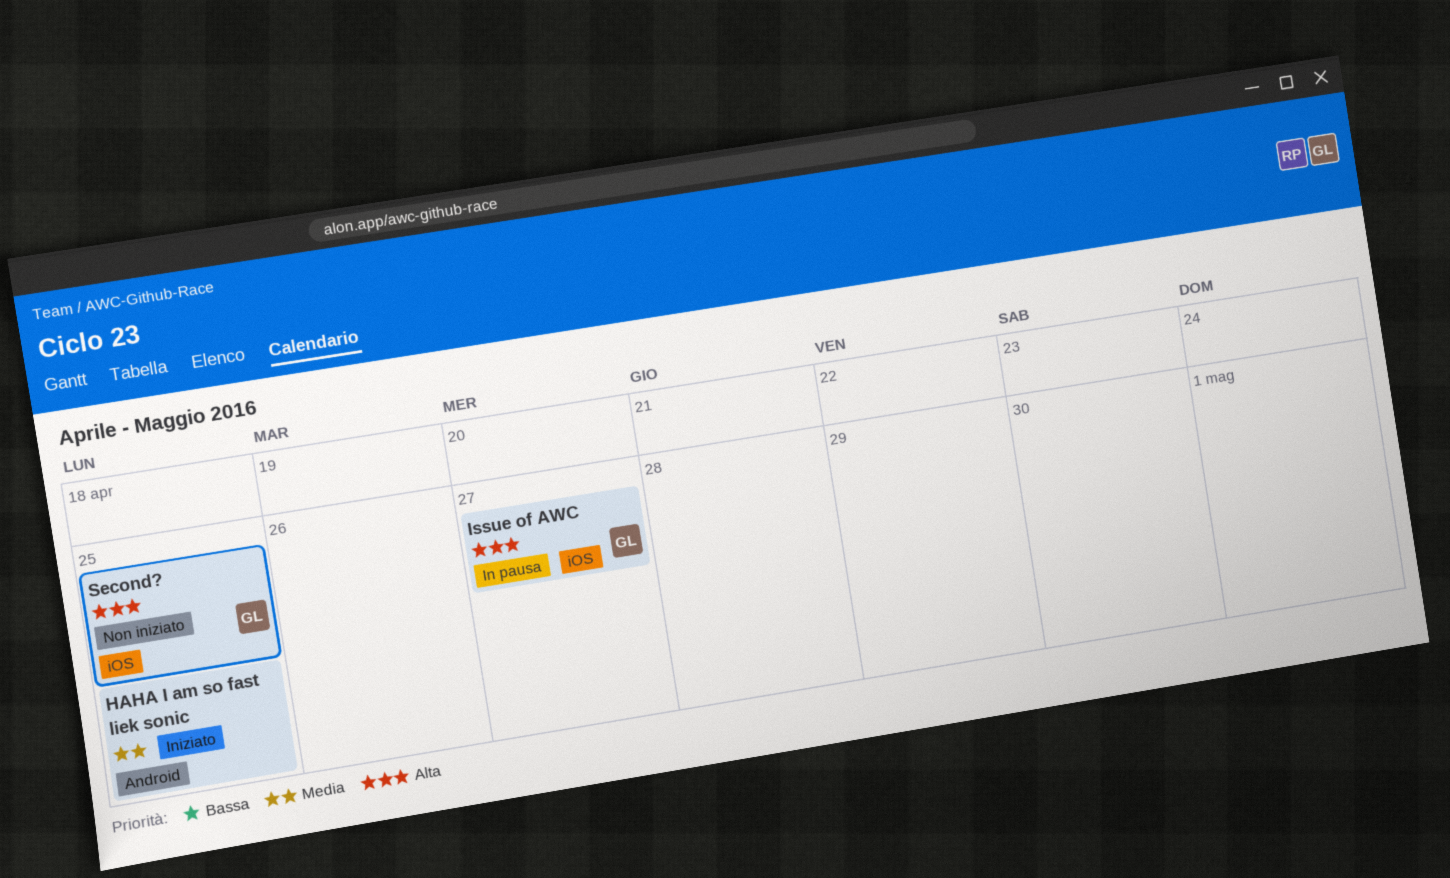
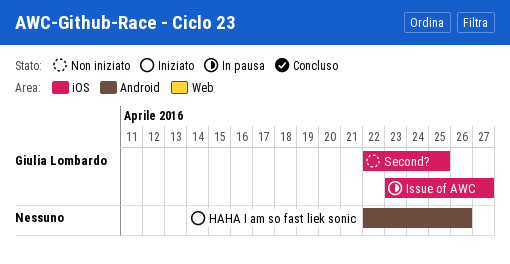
HAHA I am so fast liek sonic, due: Apr 25 -> Apr 26

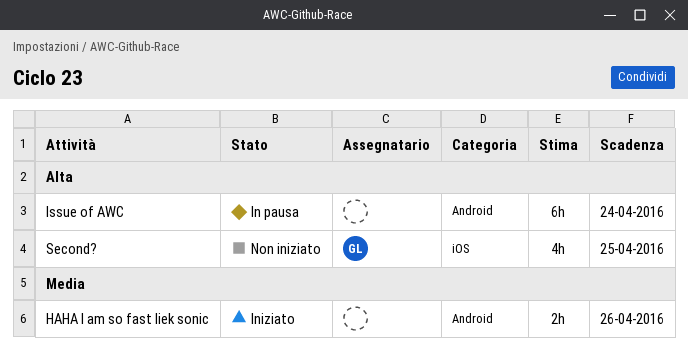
Issue of AWC, owner: Giulia Lombardo -> none
Issue of AWC, label: iOS -> Android
Issue of AWC, due: Apr 27 -> Apr 24

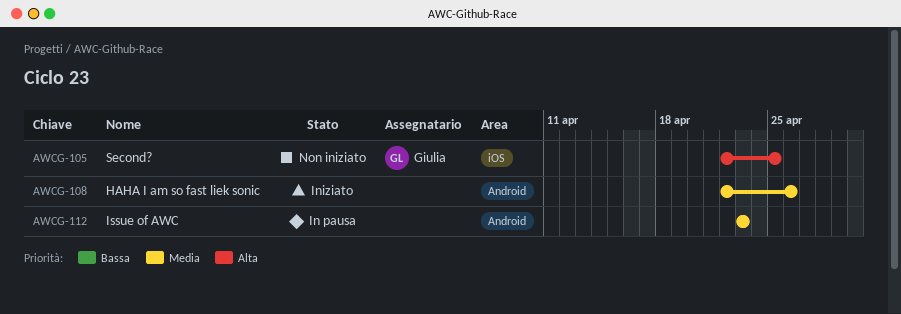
Issue of AWC, priority: Alta -> Media
Issue of AWC, due: Apr 24 -> Apr 23

